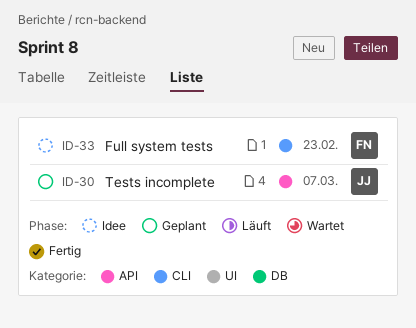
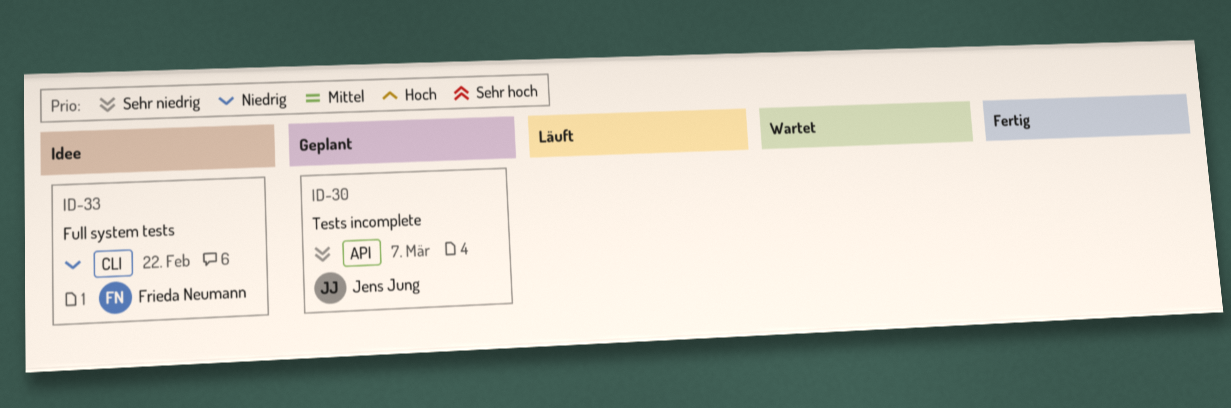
ID-33, due: Feb 23 -> Feb 22

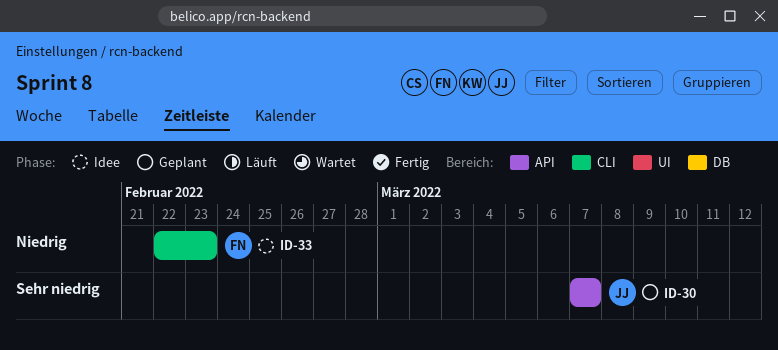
ID-33, due: Feb 22 -> Feb 23

